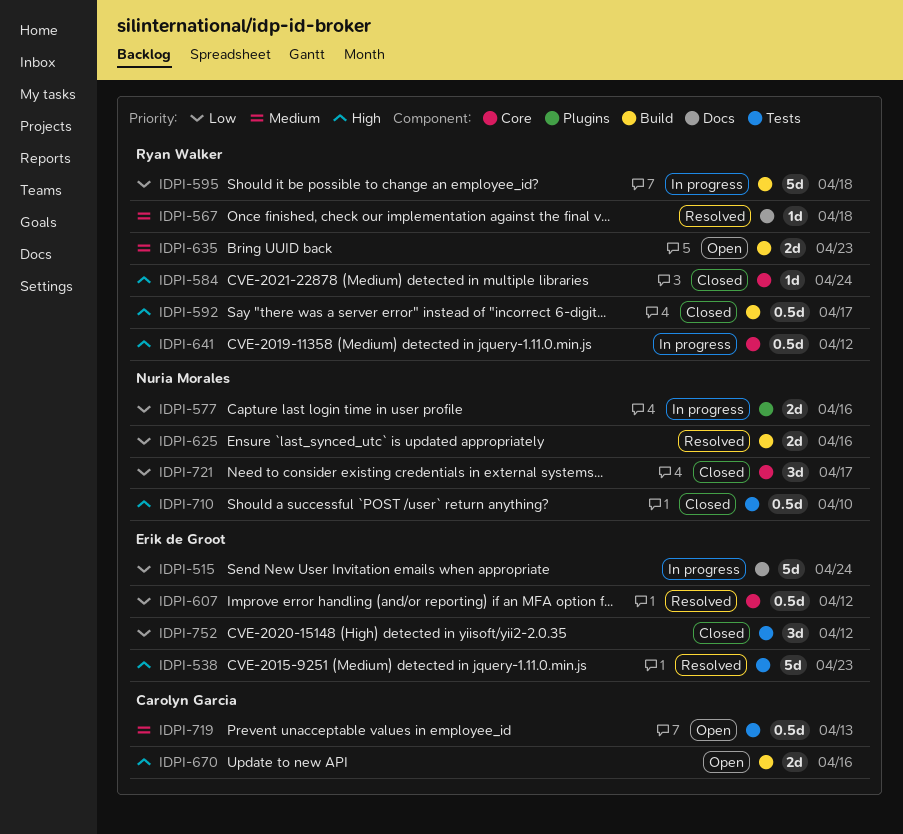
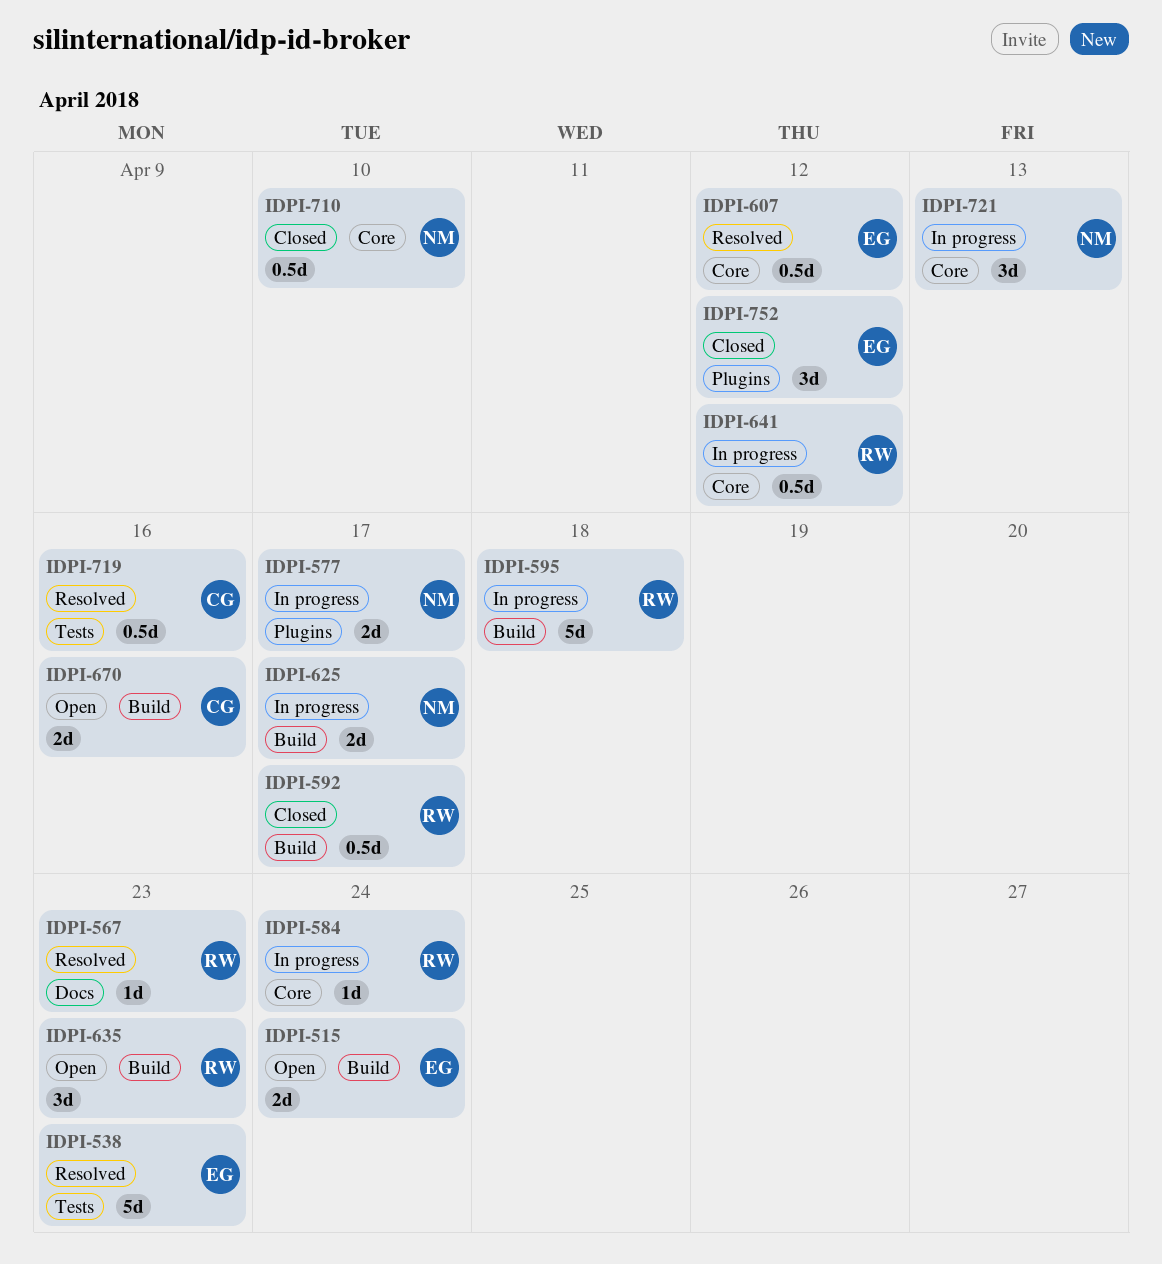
IDPI-515, status: In progress -> Open
IDPI-515, label: Docs -> Build
IDPI-515, estimate: 5d -> 2d
IDPI-567, due: Apr 18 -> Apr 23
IDPI-577, due: Apr 16 -> Apr 17
IDPI-584, status: Closed -> In progress
IDPI-625, status: Resolved -> In progress
IDPI-625, due: Apr 16 -> Apr 17
IDPI-635, estimate: 2d -> 3d
IDPI-710, label: Tests -> Core
IDPI-719, status: Open -> Resolved
IDPI-719, due: Apr 13 -> Apr 16
IDPI-721, status: Closed -> In progress
IDPI-721, due: Apr 17 -> Apr 13
IDPI-752, label: Tests -> Plugins

